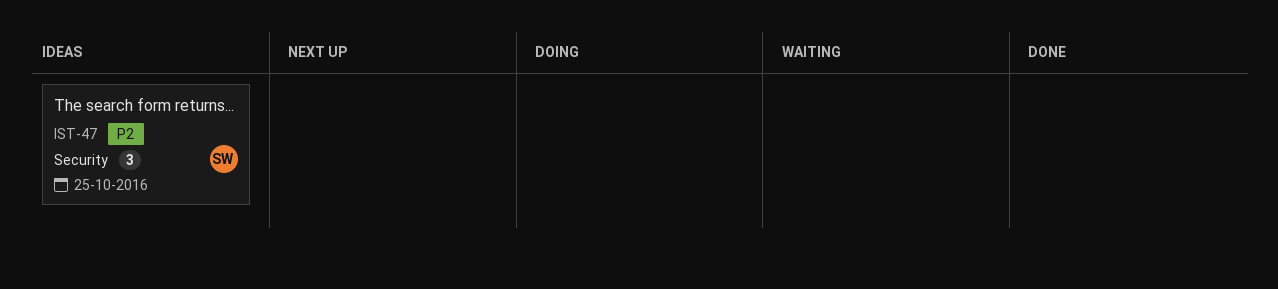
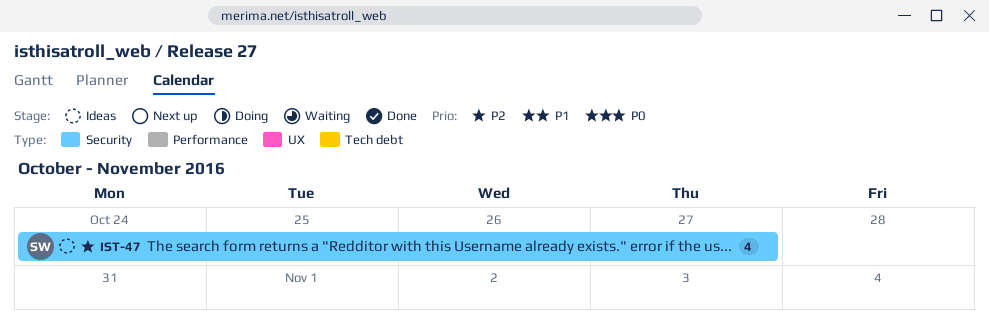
IST-47, estimate: 3 -> 4
IST-47, due: Oct 25 -> Oct 27

